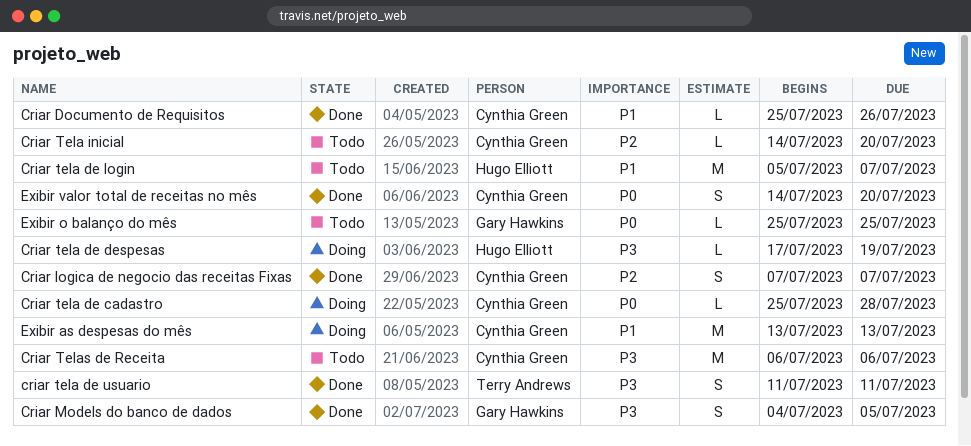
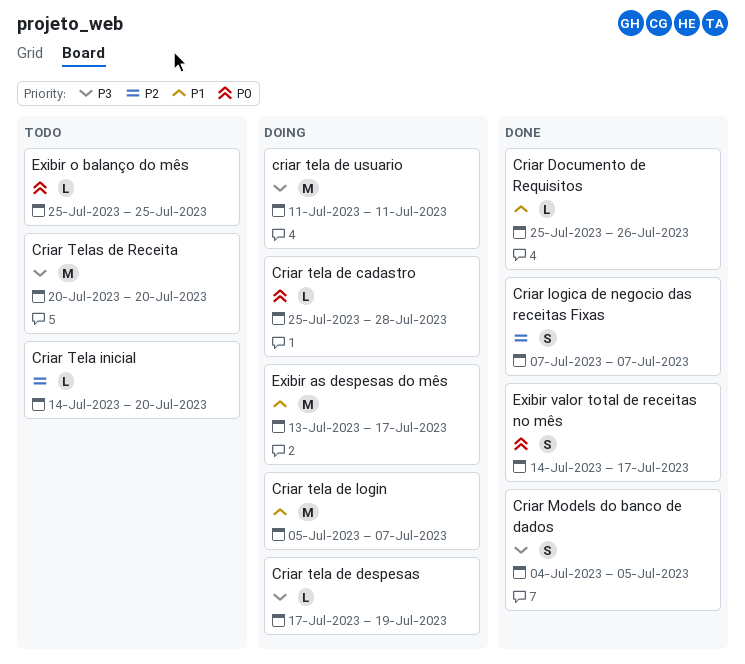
Criar tela de login, status: Todo -> Doing
criar tela de usuario, status: Done -> Doing
criar tela de usuario, estimate: S -> M
Criar Telas de Receita, start: Jul 6 -> Jul 20
Criar Telas de Receita, due: Jul 6 -> Jul 20
Exibir as despesas do mês, due: Jul 13 -> Jul 17
Exibir valor total de receitas no mês, due: Jul 20 -> Jul 17

